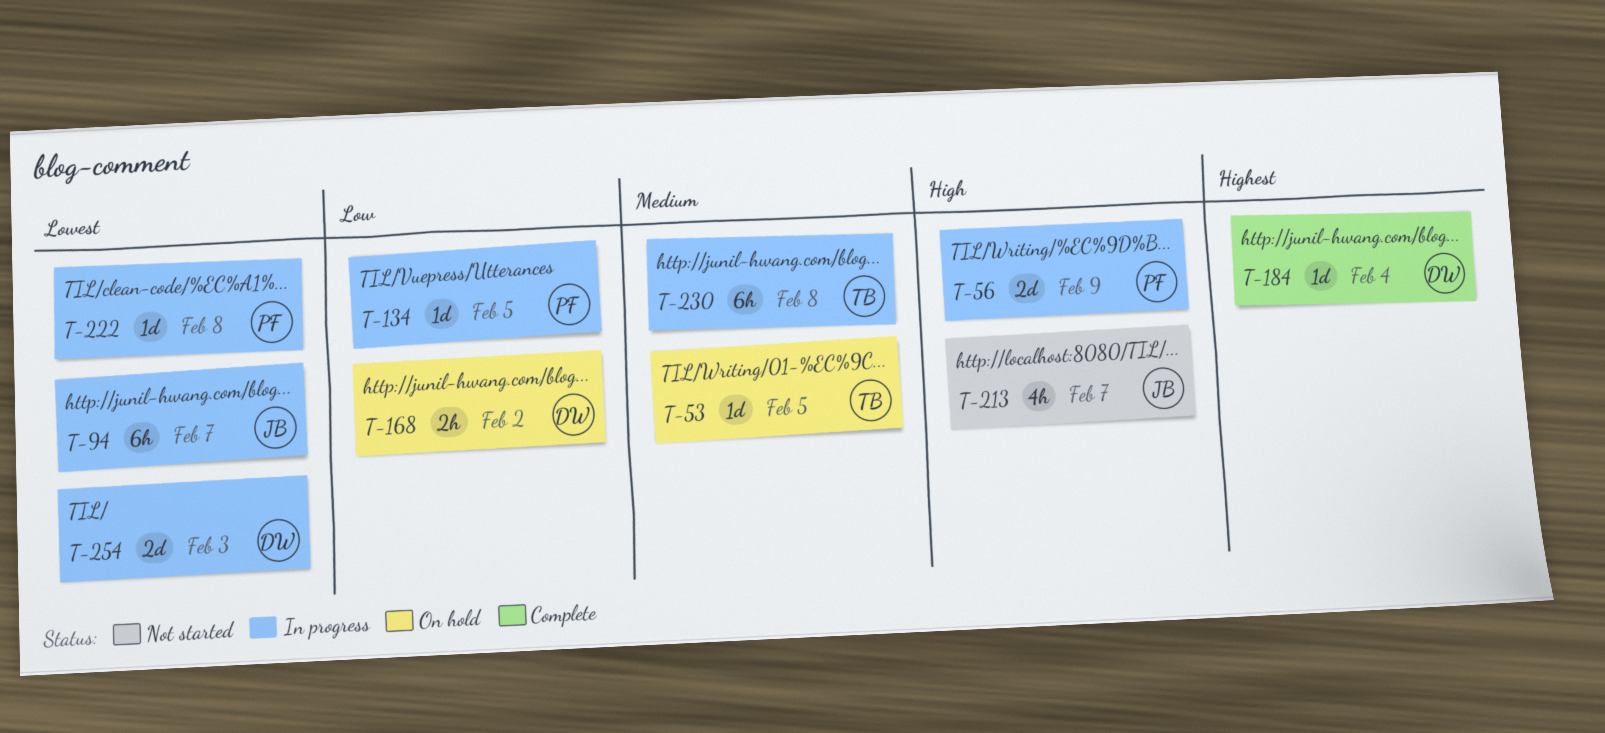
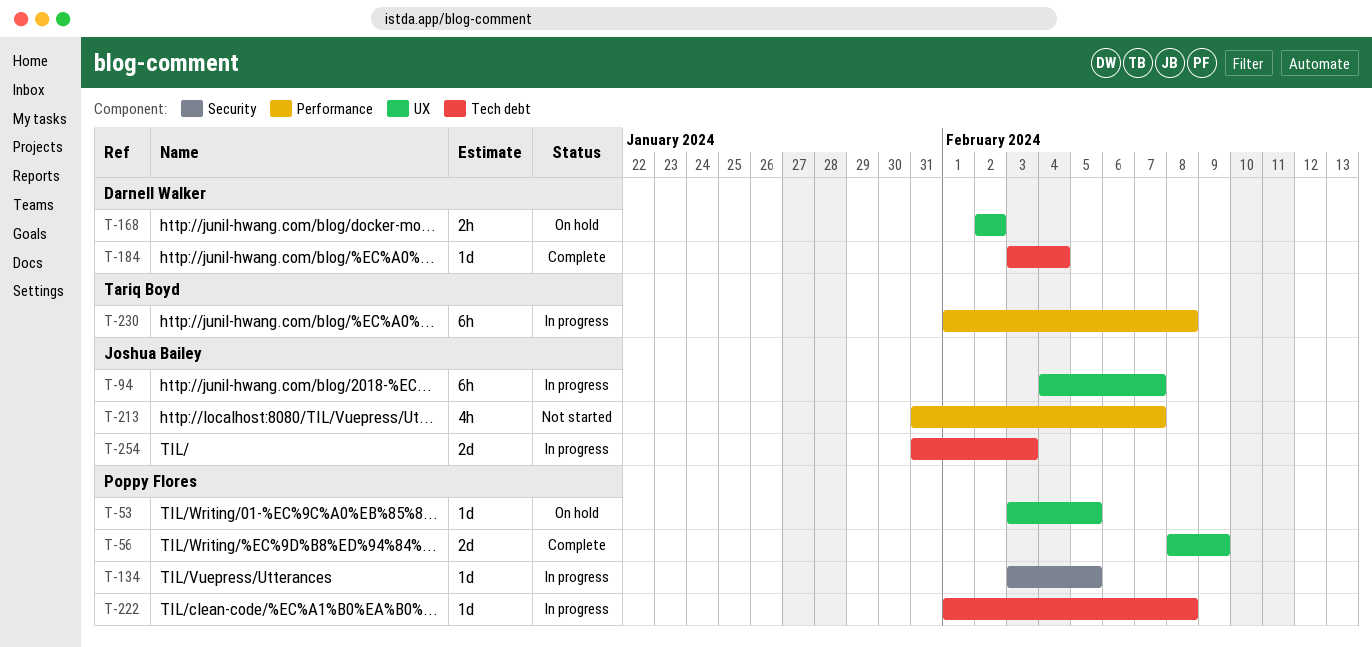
T-53, owner: Tariq Boyd -> Poppy Flores
T-56, status: In progress -> Complete
T-254, owner: Darnell Walker -> Joshua Bailey

